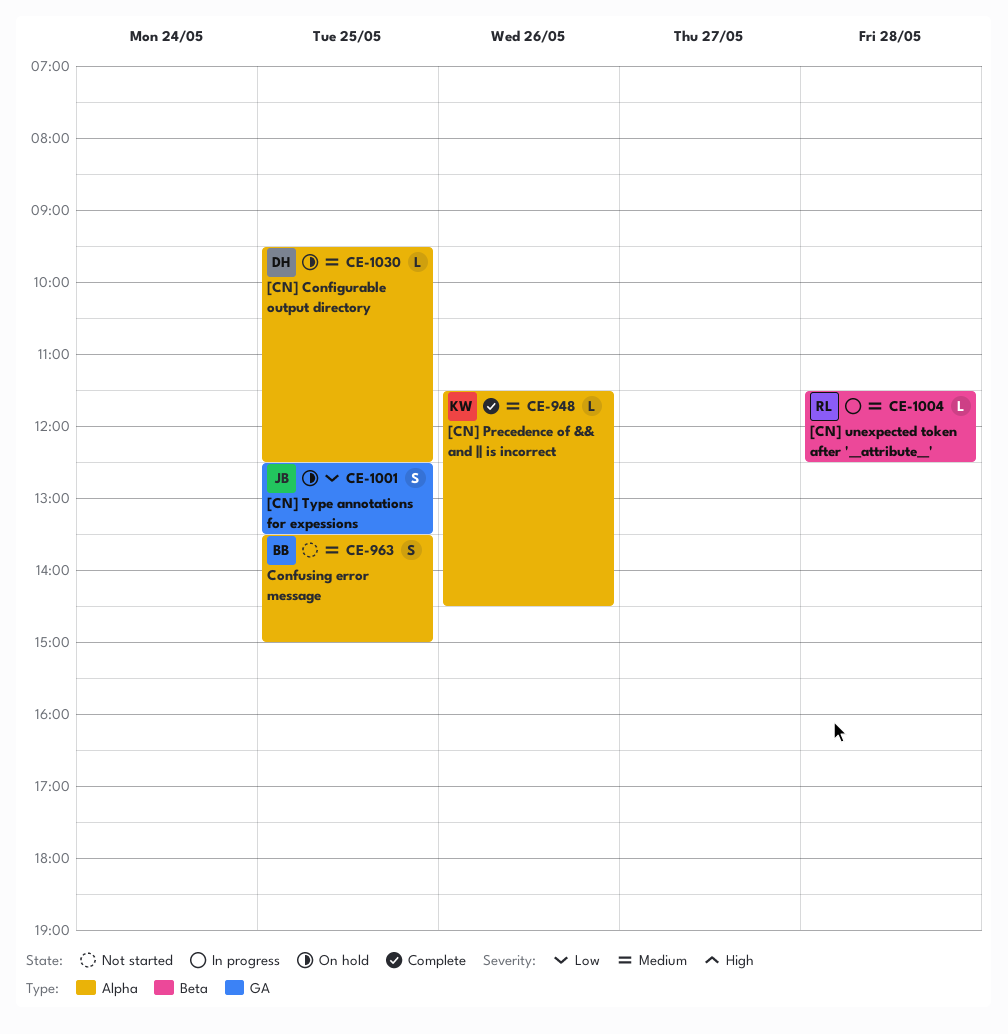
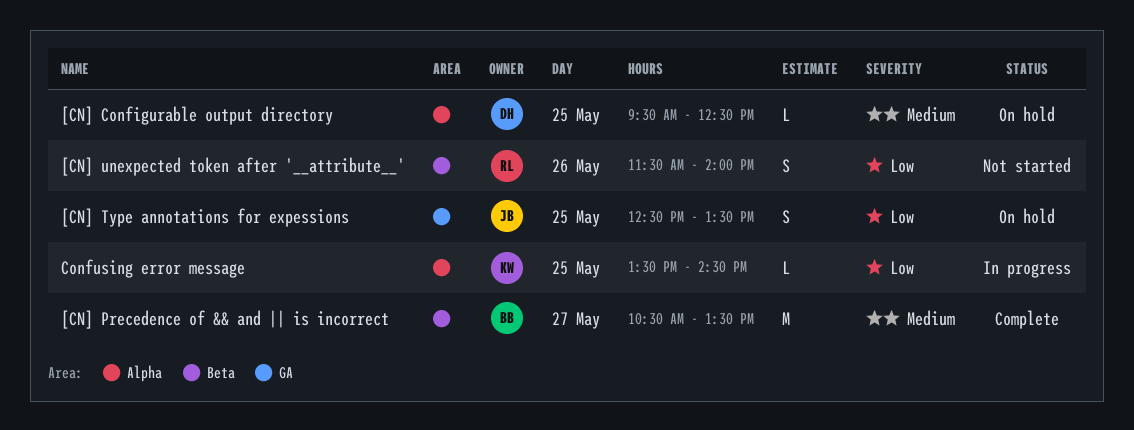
[CN] Precedence of && and || is incorrect, owner: KW -> BB
[CN] Precedence of && and || is incorrect, label: Alpha -> Beta
[CN] Precedence of && and || is incorrect, estimate: L -> M
[CN] Precedence of && and || is incorrect, day: May 26 -> May 27
[CN] Precedence of && and || is incorrect, begins: 11:30 -> 10:30
[CN] Precedence of && and || is incorrect, ends: 14:30 -> 13:30
[CN] unexpected token after '__attribute__', status: In progress -> Not started
[CN] unexpected token after '__attribute__', priority: Medium -> Low
[CN] unexpected token after '__attribute__', estimate: L -> S
[CN] unexpected token after '__attribute__', day: May 28 -> May 26
[CN] unexpected token after '__attribute__', ends: 12:30 -> 14:00
Confusing error message, status: Not started -> In progress
Confusing error message, owner: BB -> KW
Confusing error message, priority: Medium -> Low
Confusing error message, estimate: S -> L
Confusing error message, ends: 15:00 -> 14:30

